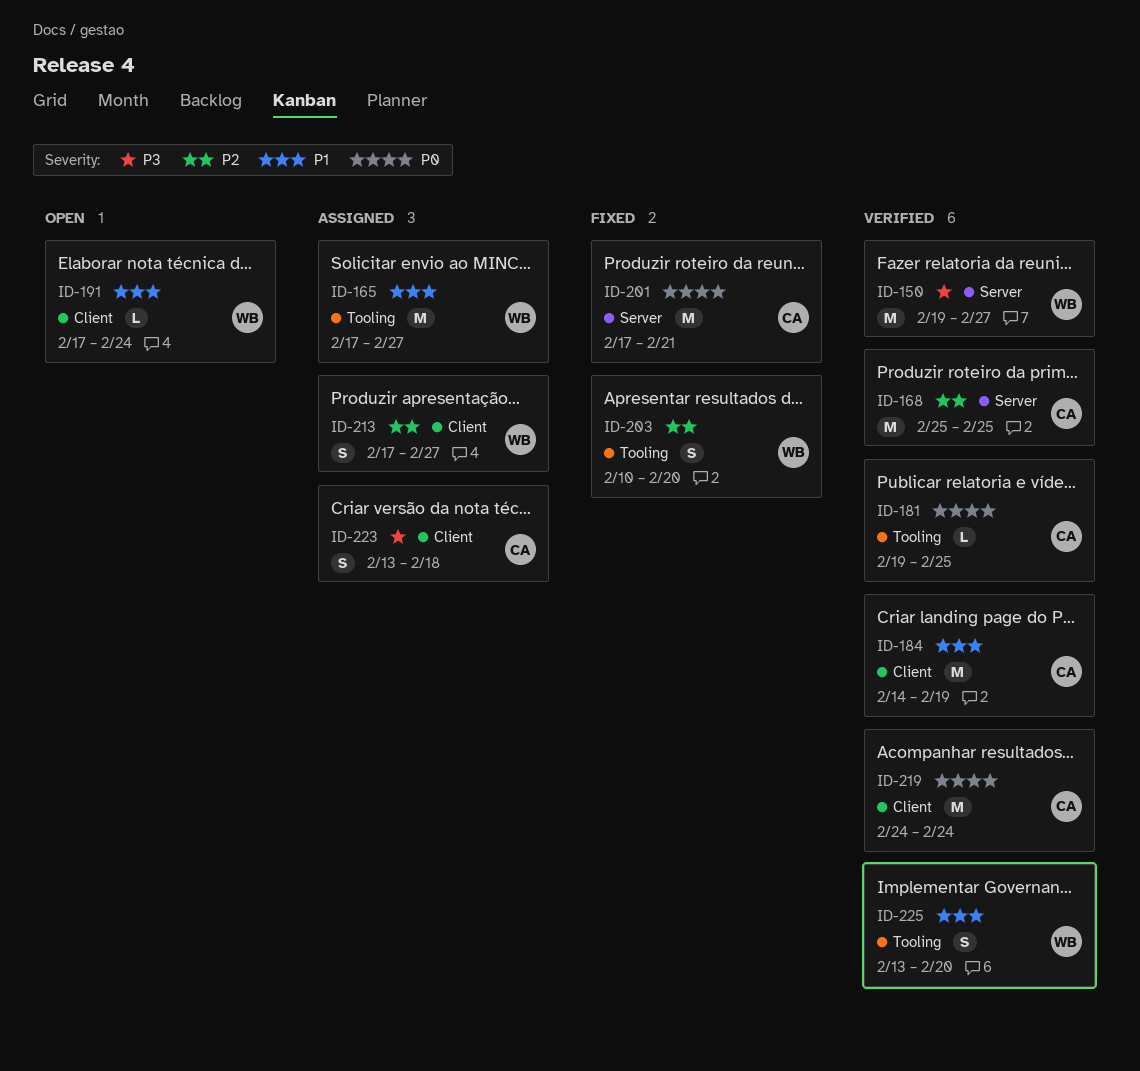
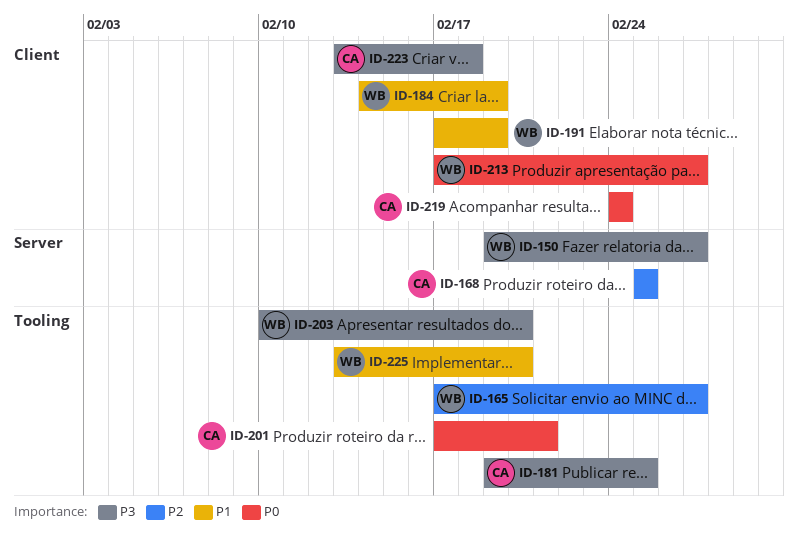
ID-165, priority: P1 -> P2
ID-181, priority: P0 -> P3
ID-184, owner: CA -> WB
ID-191, due: Feb 24 -> Feb 19
ID-201, label: Server -> Tooling
ID-203, priority: P2 -> P3
ID-213, priority: P2 -> P0

